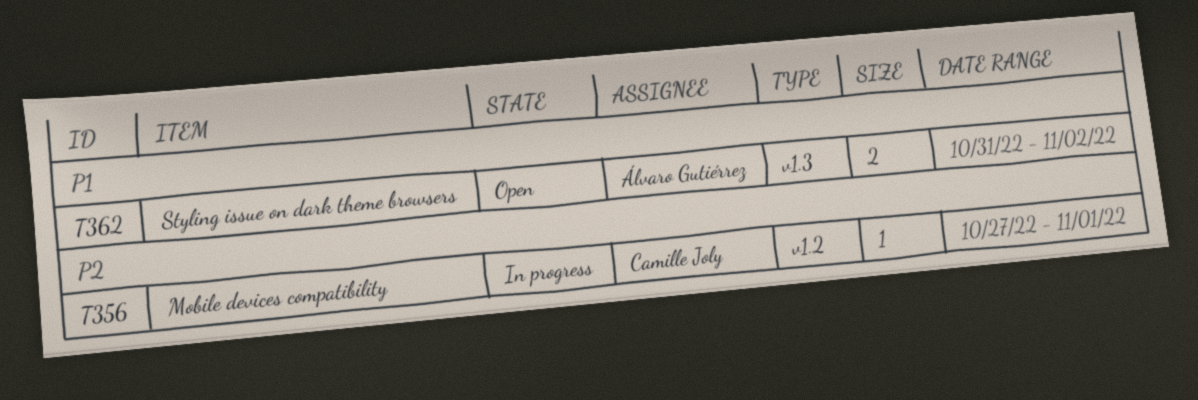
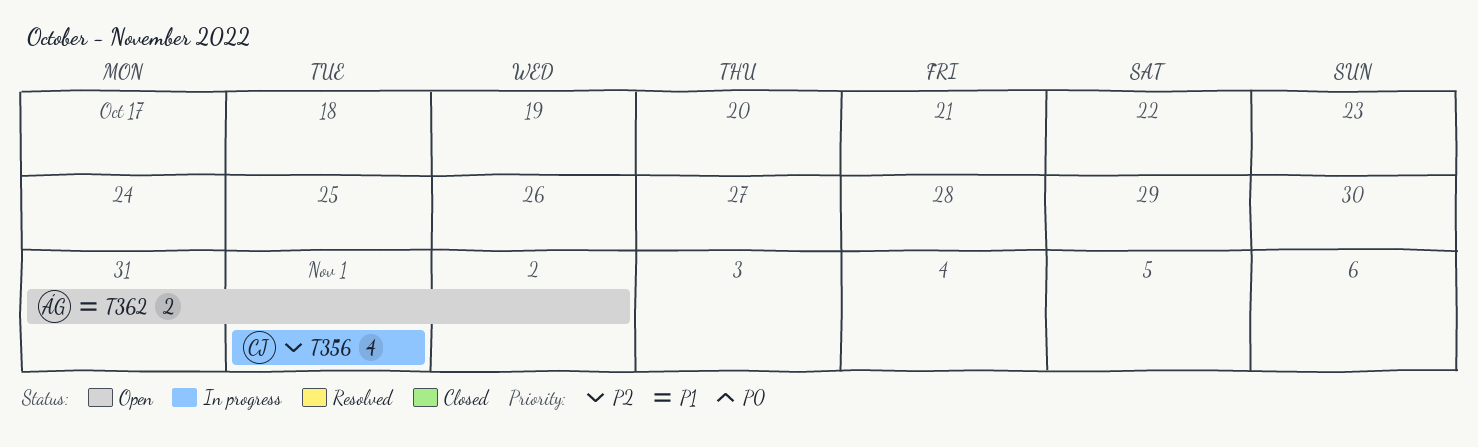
T356, estimate: 1 -> 4
T356, start: Oct 27 -> Nov 1

